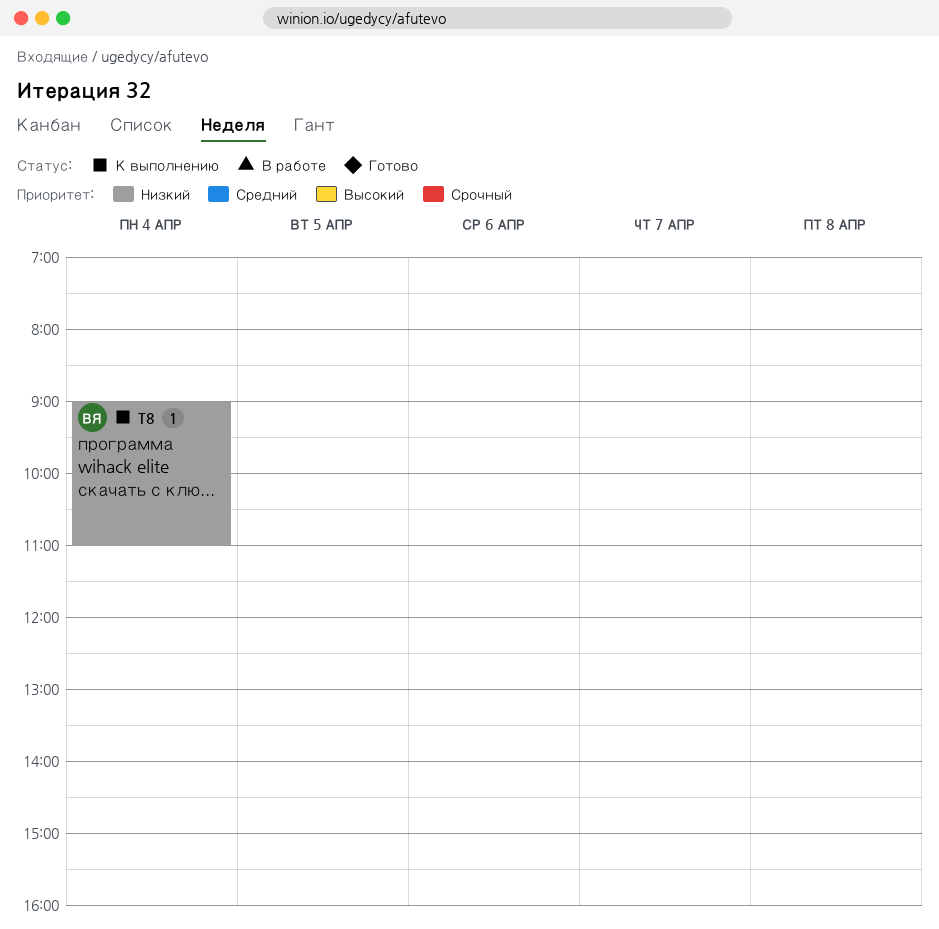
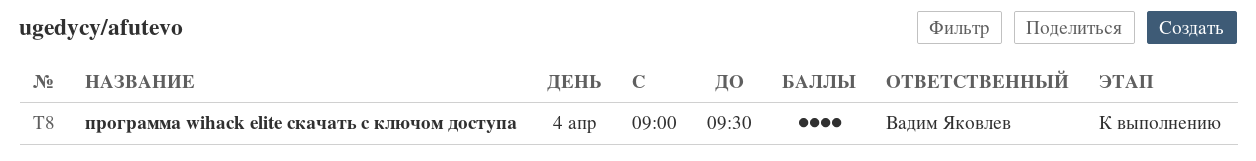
T8, estimate: 1 -> 4
T8, ends: 11:00 -> 09:30

